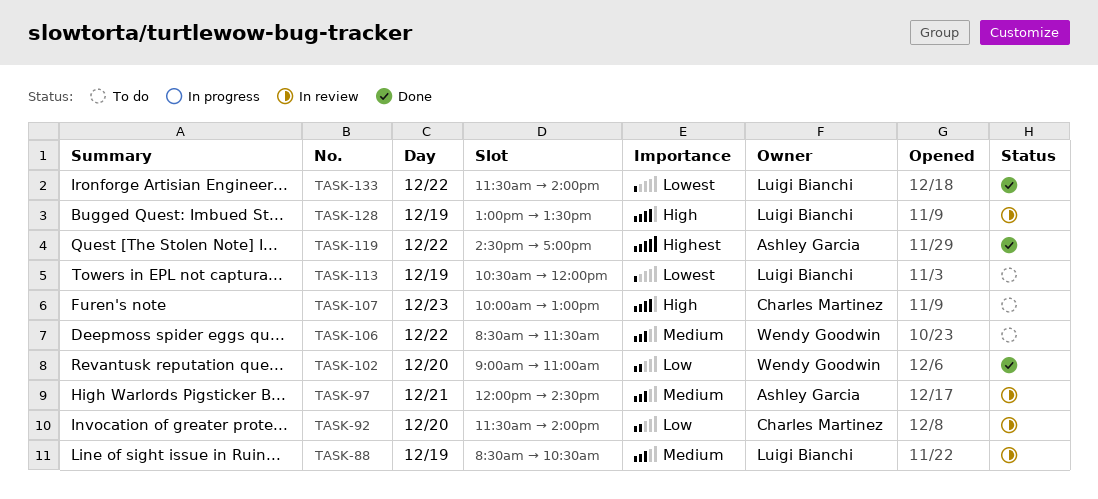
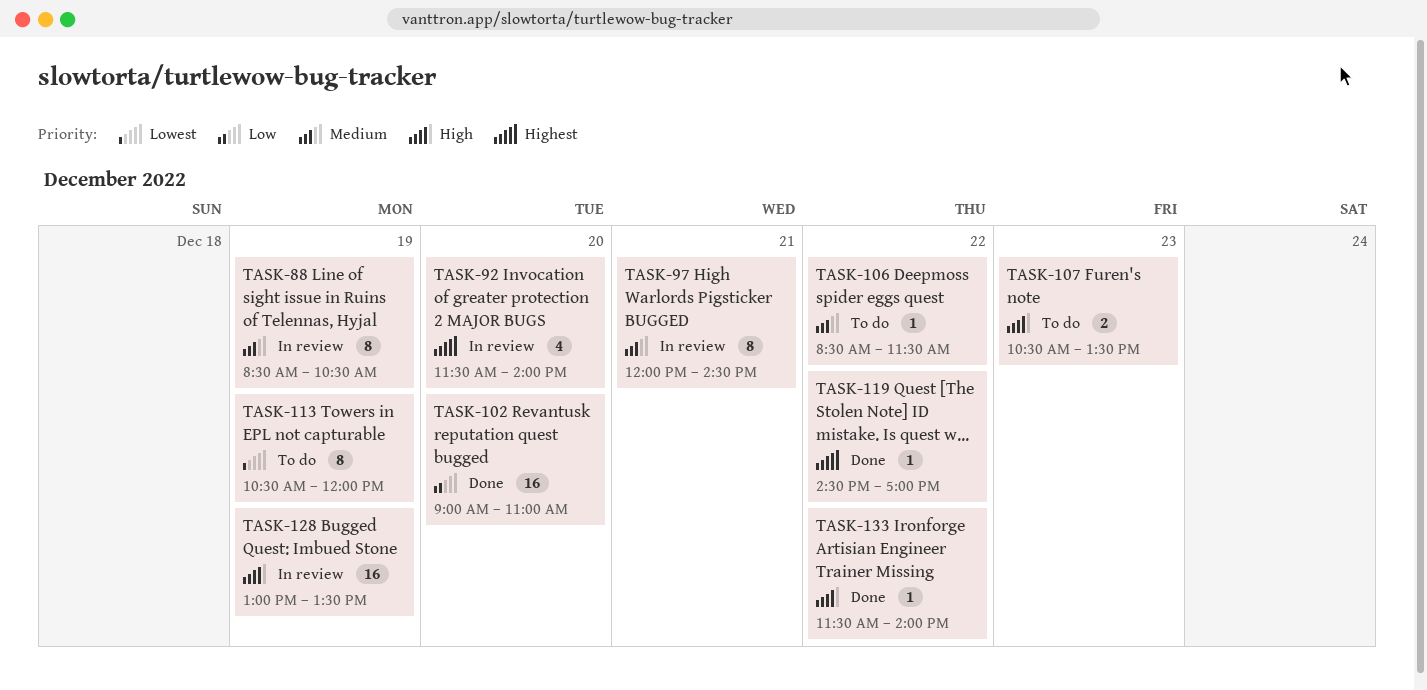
TASK-92, priority: Low -> Highest
TASK-107, begins: 10:00 -> 10:30
TASK-107, ends: 13:00 -> 13:30
TASK-133, priority: Lowest -> High

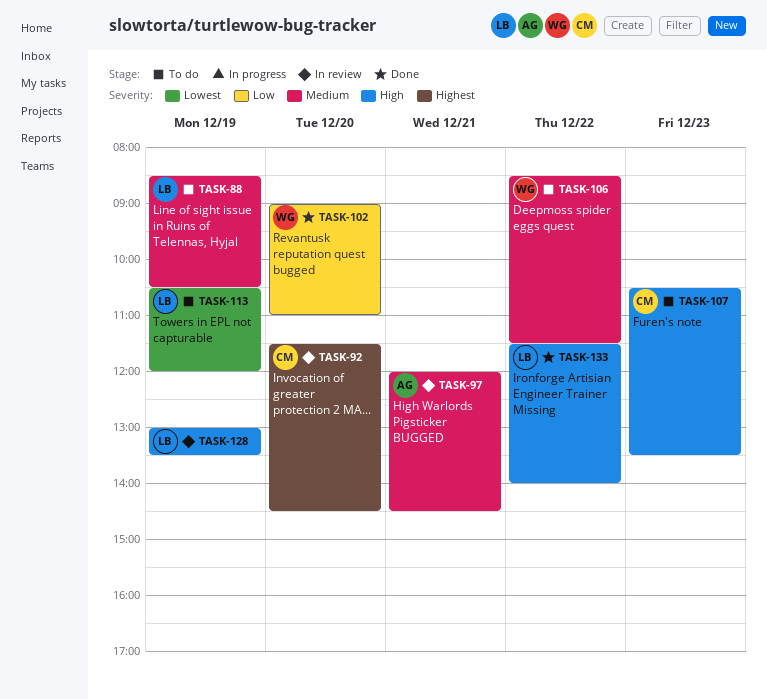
TASK-88, status: In review -> To do
TASK-92, ends: 14:00 -> 14:30
TASK-119: present -> none

